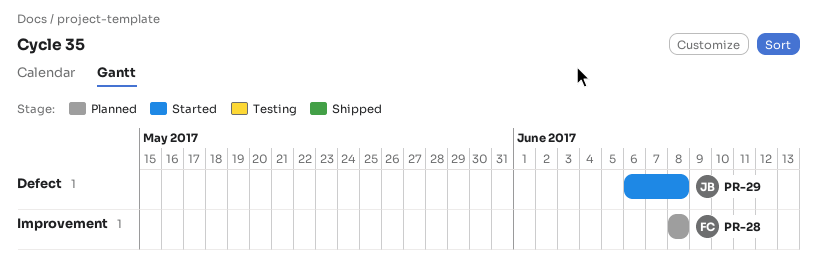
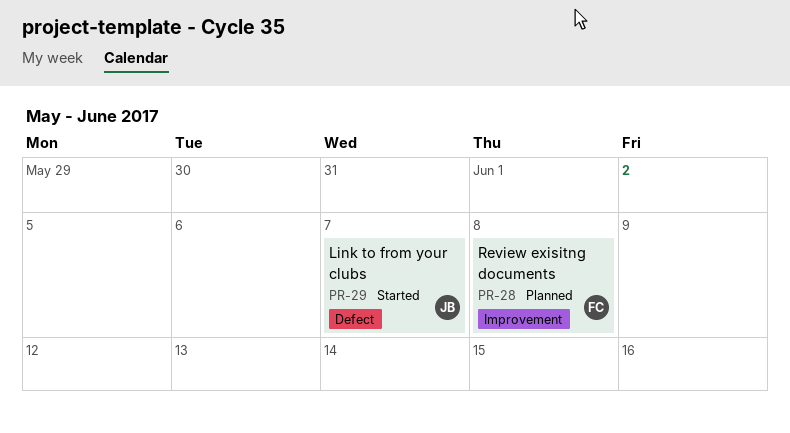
PR-29, due: Jun 8 -> Jun 7

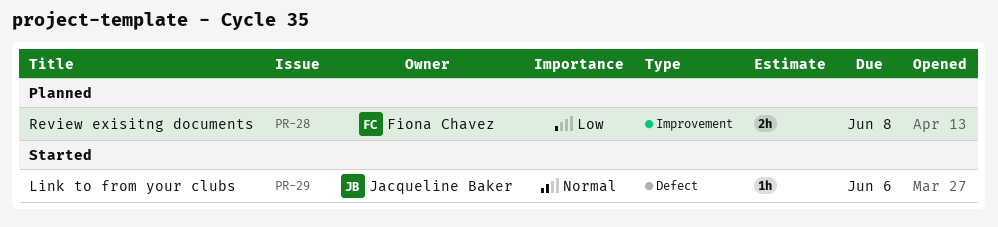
PR-29, due: Jun 7 -> Jun 6

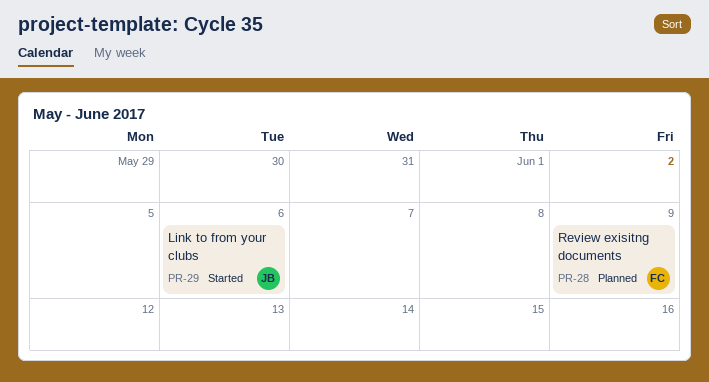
PR-28, due: Jun 8 -> Jun 9

